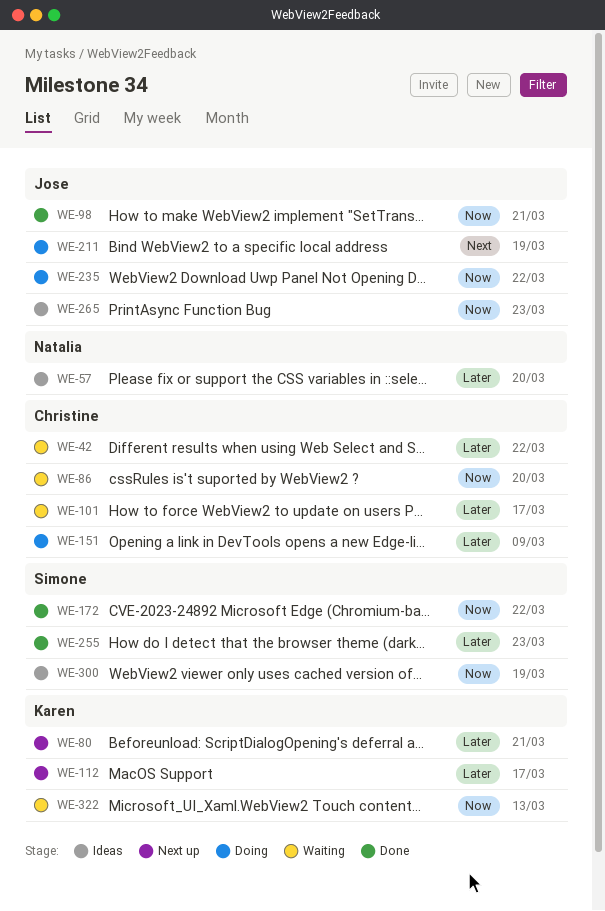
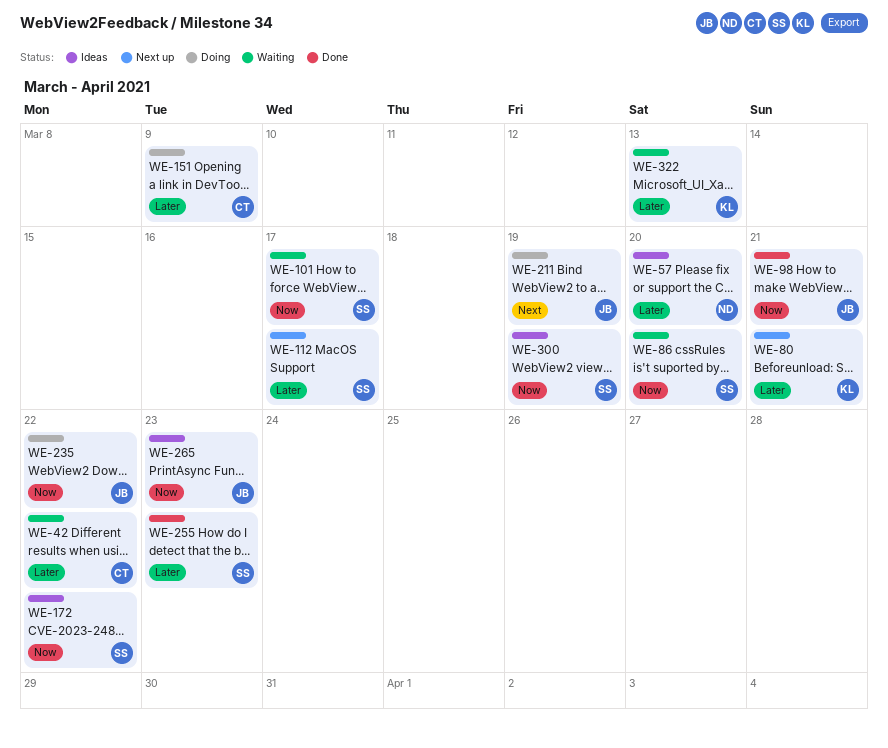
WE-86, owner: Christine -> Simone
WE-101, owner: Christine -> Simone
WE-101, priority: Later -> Now
WE-112, owner: Karen -> Simone
WE-172, status: Done -> Ideas
WE-322, priority: Now -> Later

